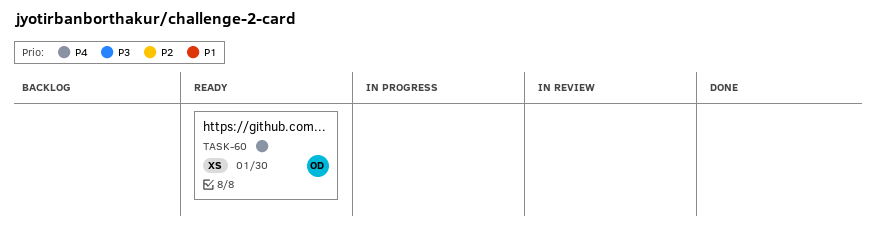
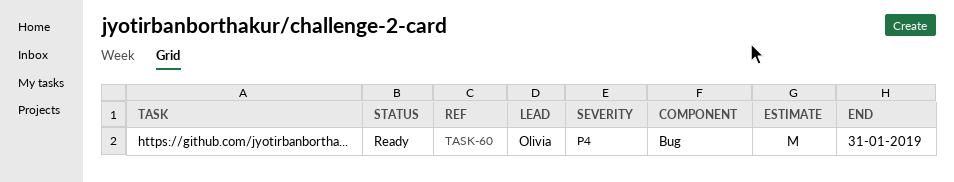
TASK-60, estimate: XS -> M
TASK-60, due: Jan 30 -> Jan 31

